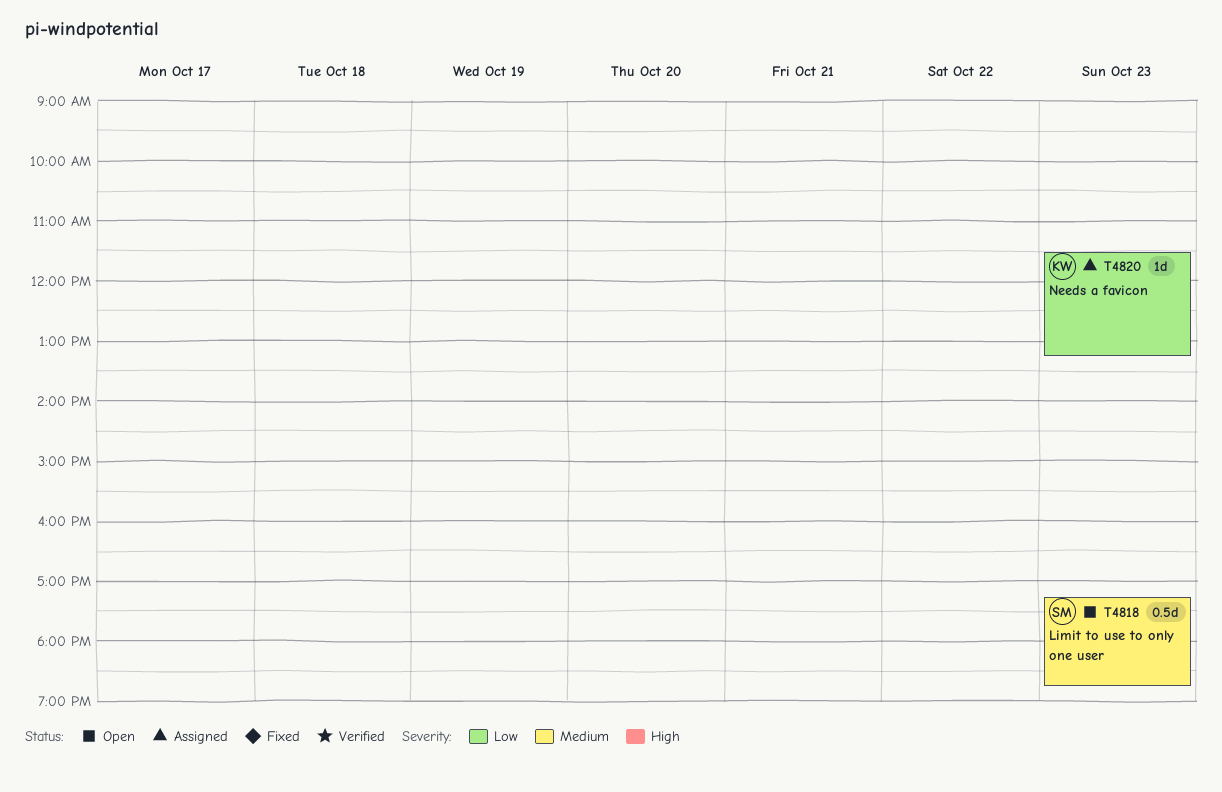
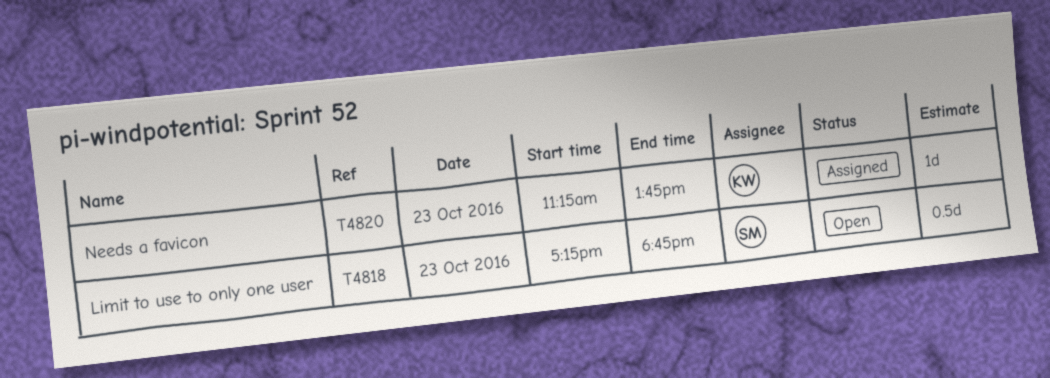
T4820, begins: 11:30 -> 11:15
T4820, ends: 13:15 -> 13:45

